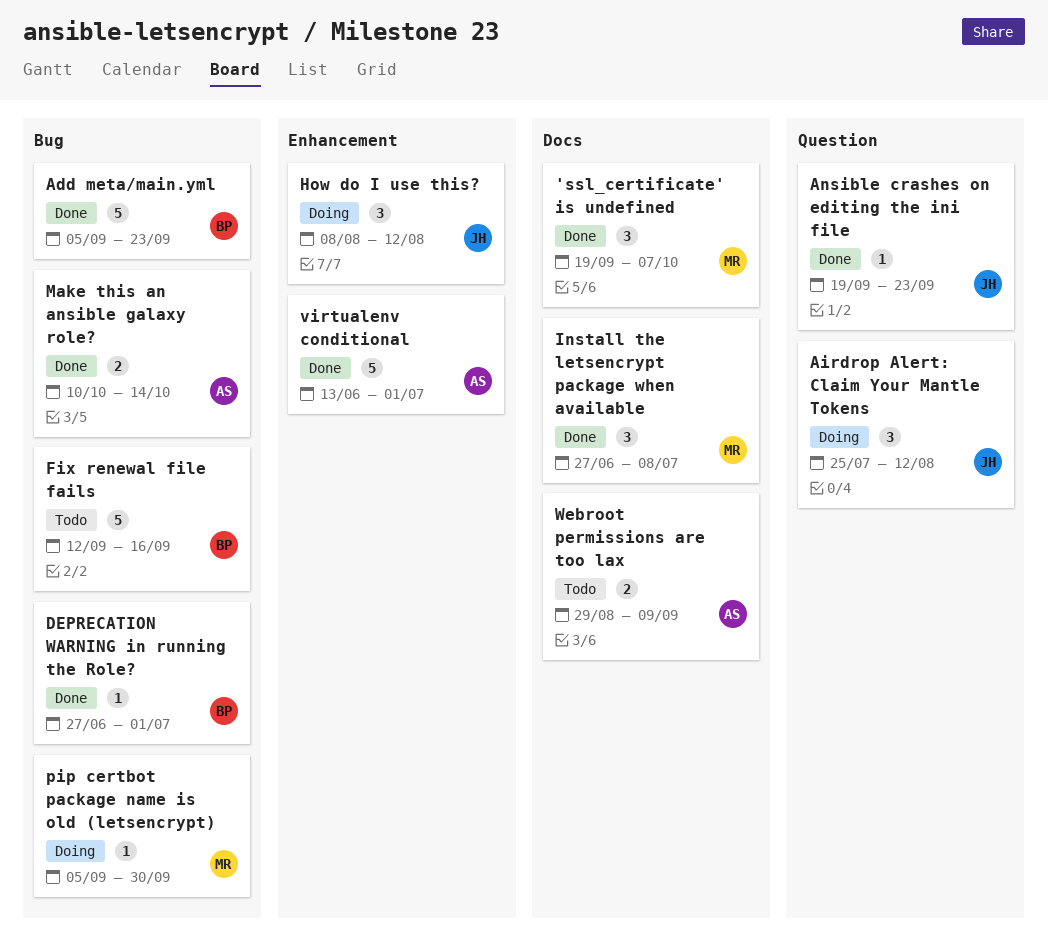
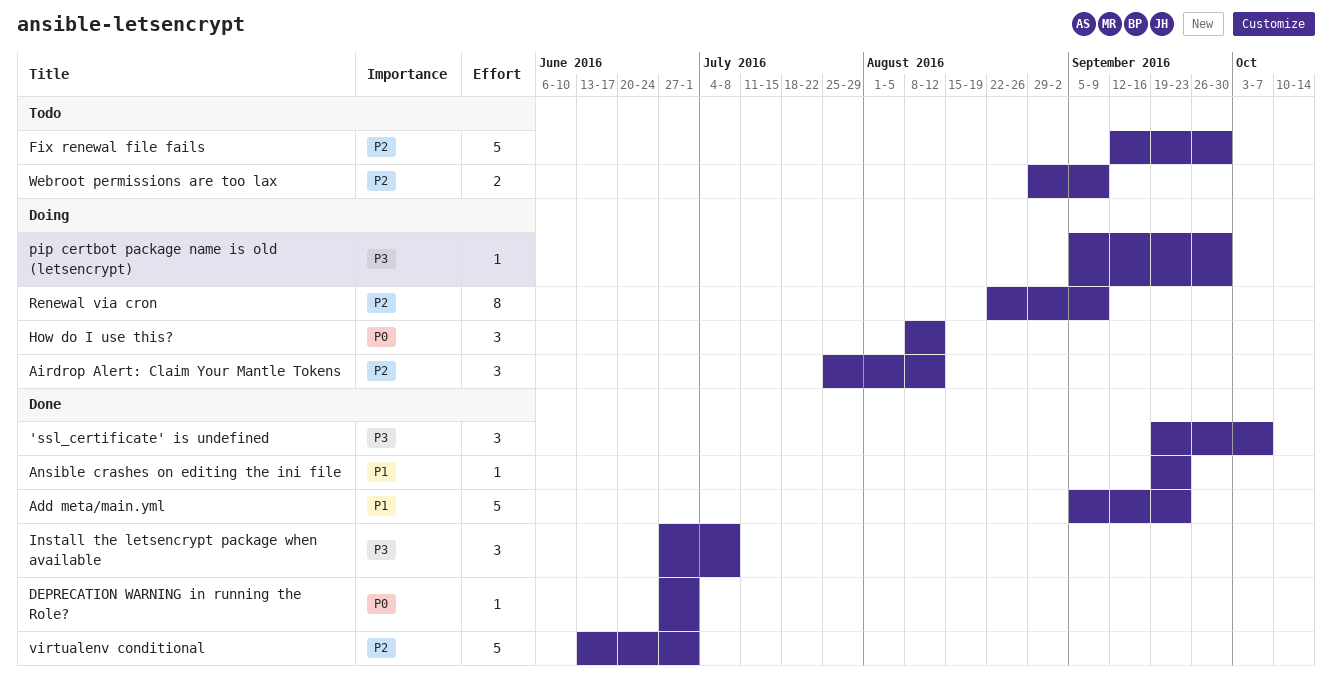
Fix renewal file fails, due: Sep 16 -> Sep 30
Make this an ansible galaxy role?: present -> none
Renewal via cron: none -> present

